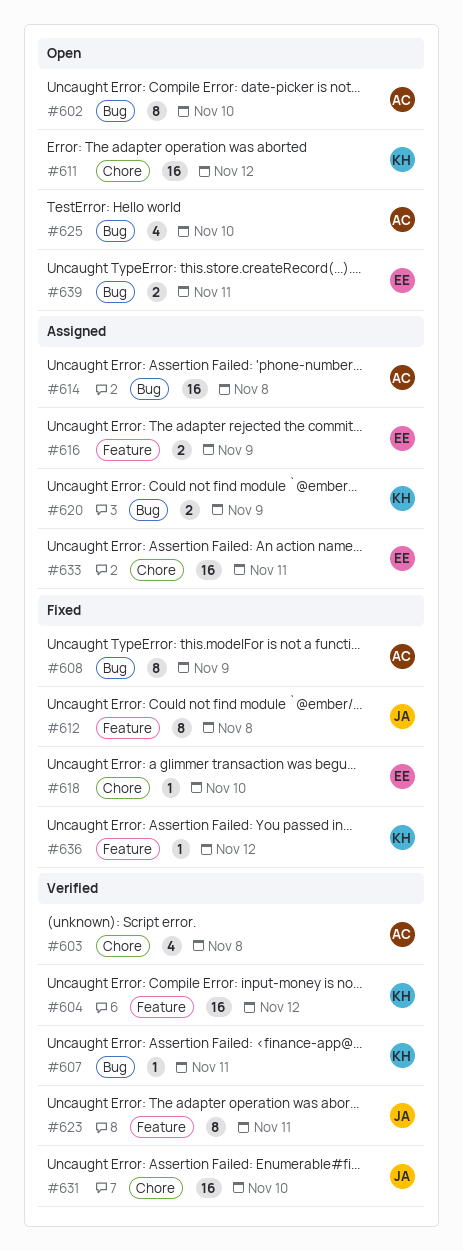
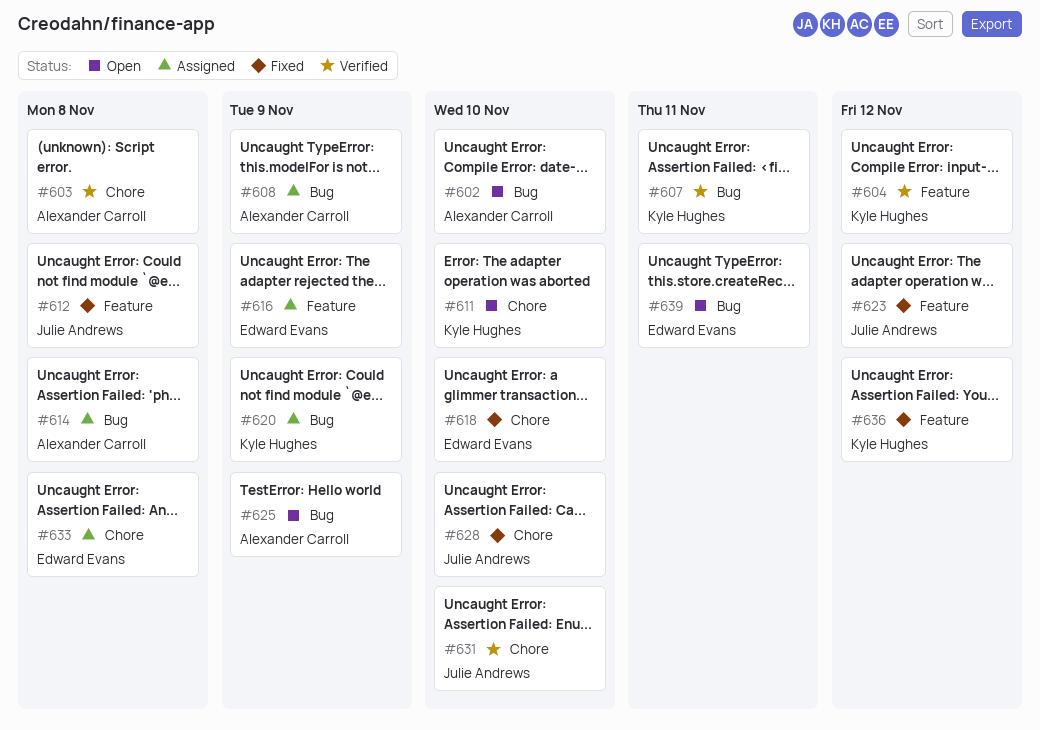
#608, status: Fixed -> Assigned
#611, due: Nov 12 -> Nov 10
#623, status: Verified -> Fixed
#623, due: Nov 11 -> Nov 12
#625, due: Nov 10 -> Nov 9
#628: none -> present
#633, due: Nov 11 -> Nov 8

